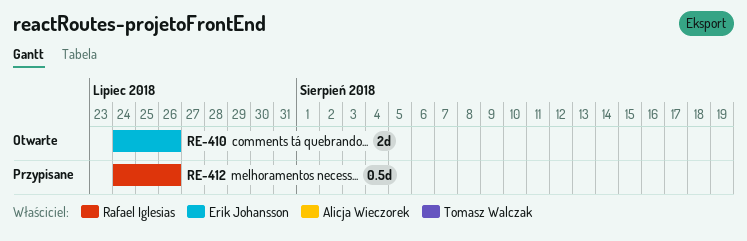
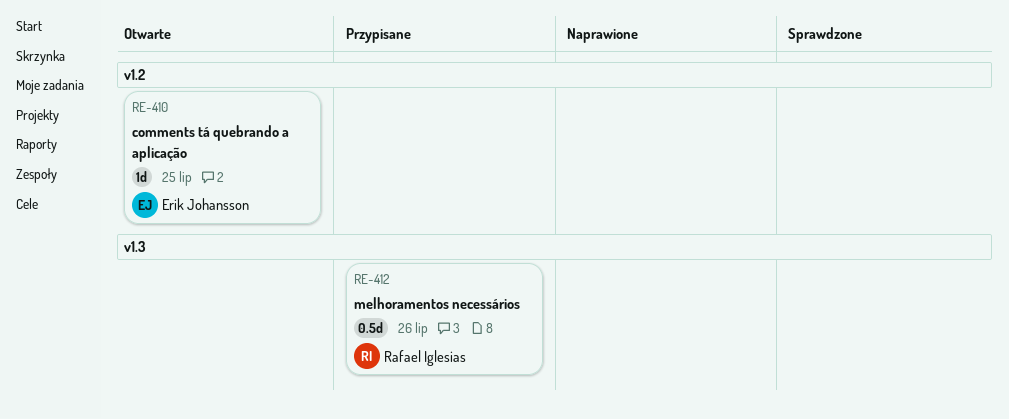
RE-410, estimate: 2d -> 1d
RE-410, due: Jul 26 -> Jul 25

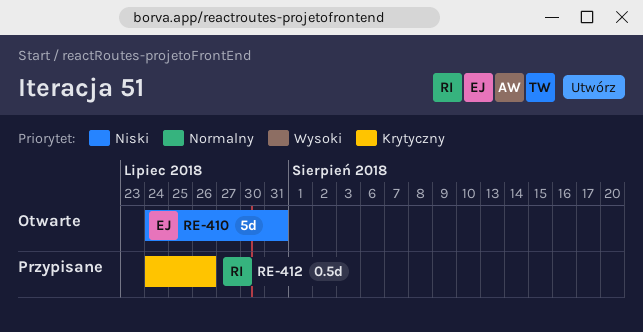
RE-410, estimate: 1d -> 5d
RE-410, due: Jul 25 -> Jul 31

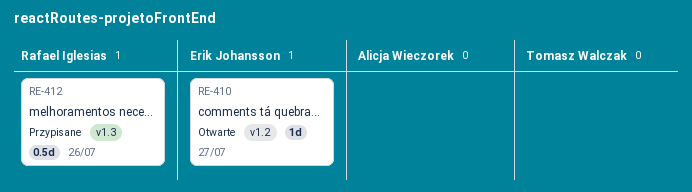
RE-410, estimate: 5d -> 1d
RE-410, due: Jul 31 -> Jul 27

